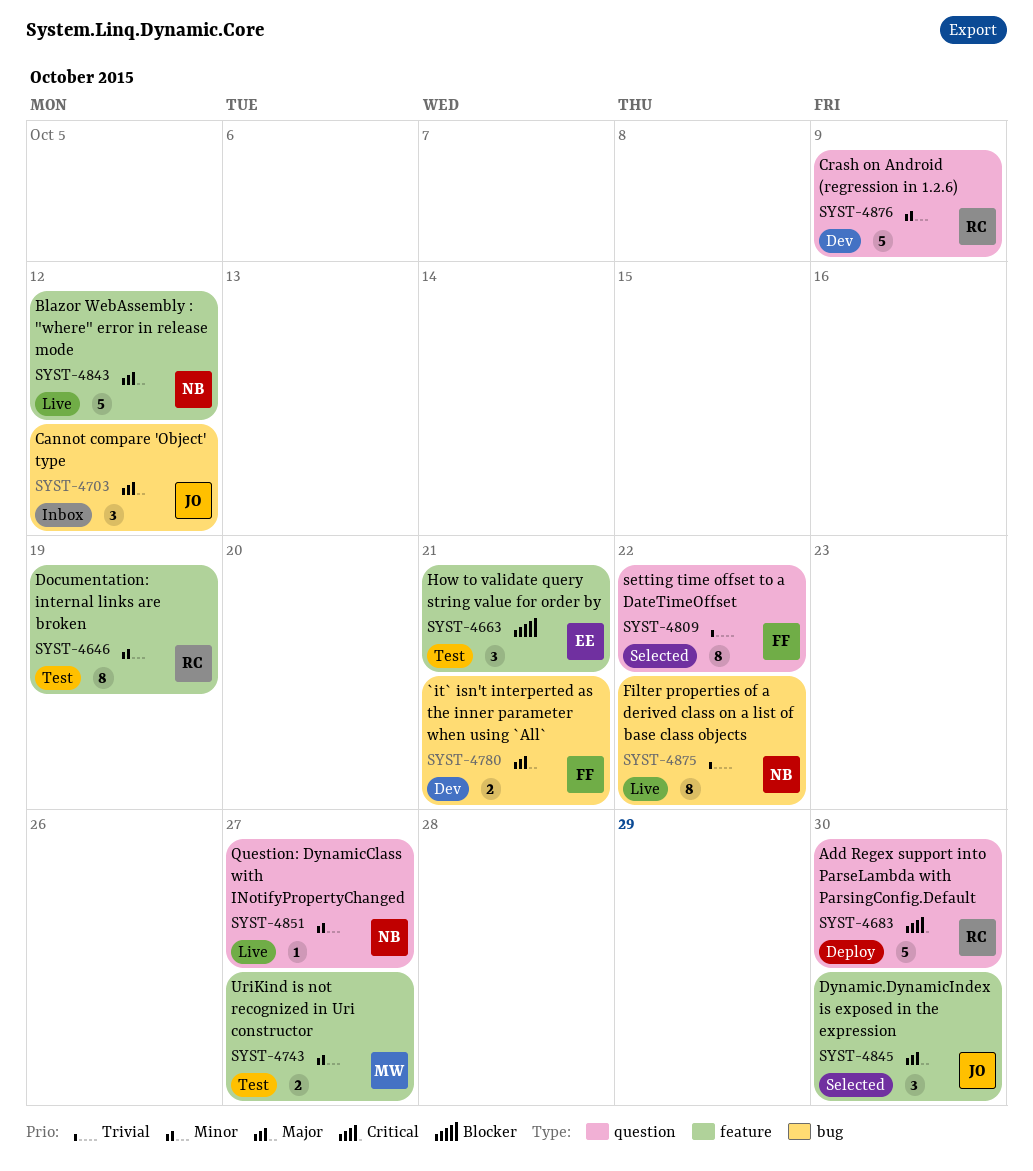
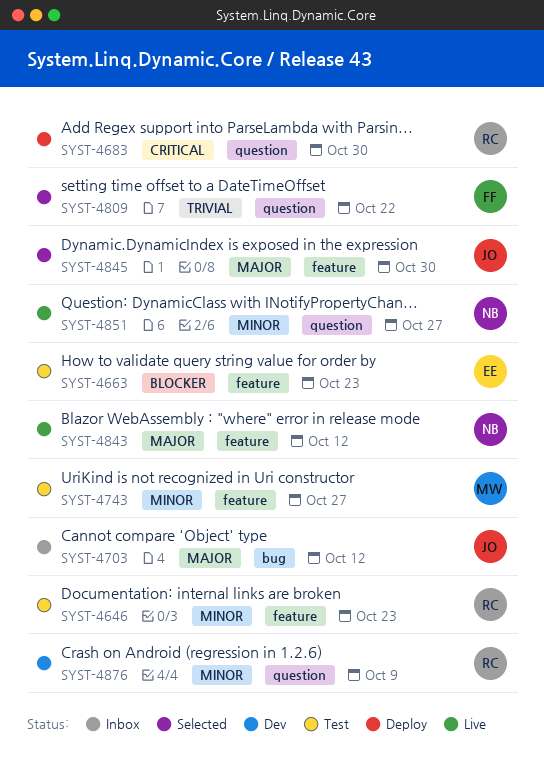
SYST-4646, due: Oct 19 -> Oct 23
SYST-4663, due: Oct 21 -> Oct 23
SYST-4780: present -> none
SYST-4875: present -> none

